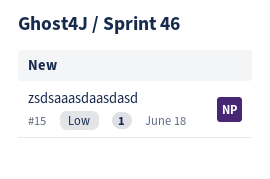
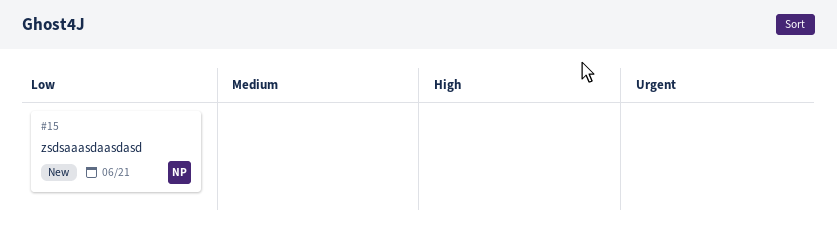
#15, due: Jun 18 -> Jun 21

